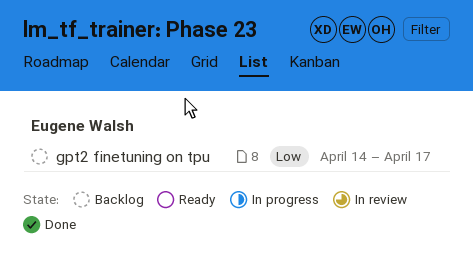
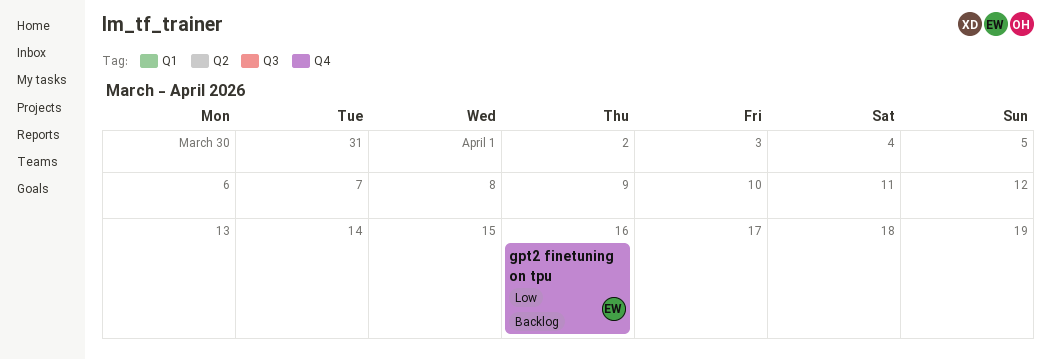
gpt2 finetuning on tpu, due: Apr 17 -> Apr 16

